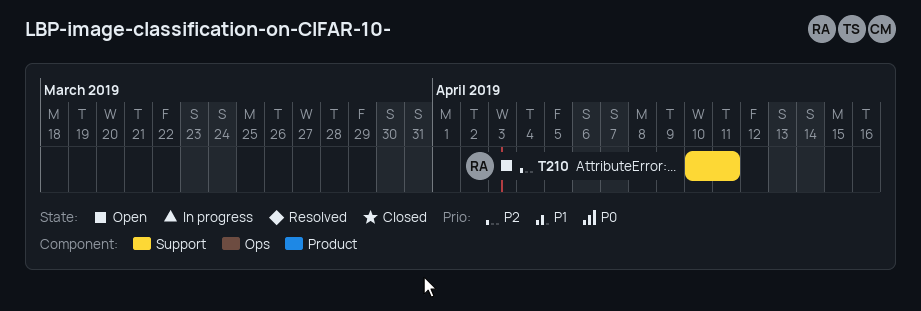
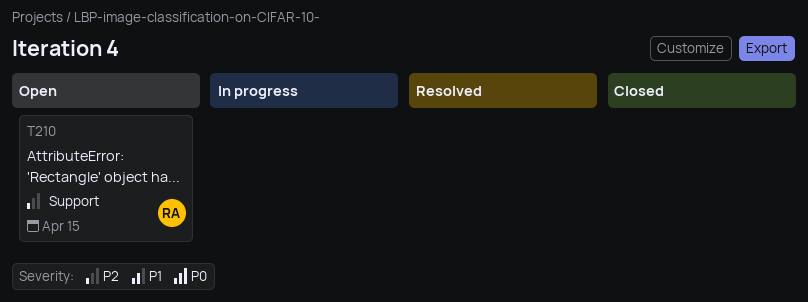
T210, due: Apr 11 -> Apr 15

